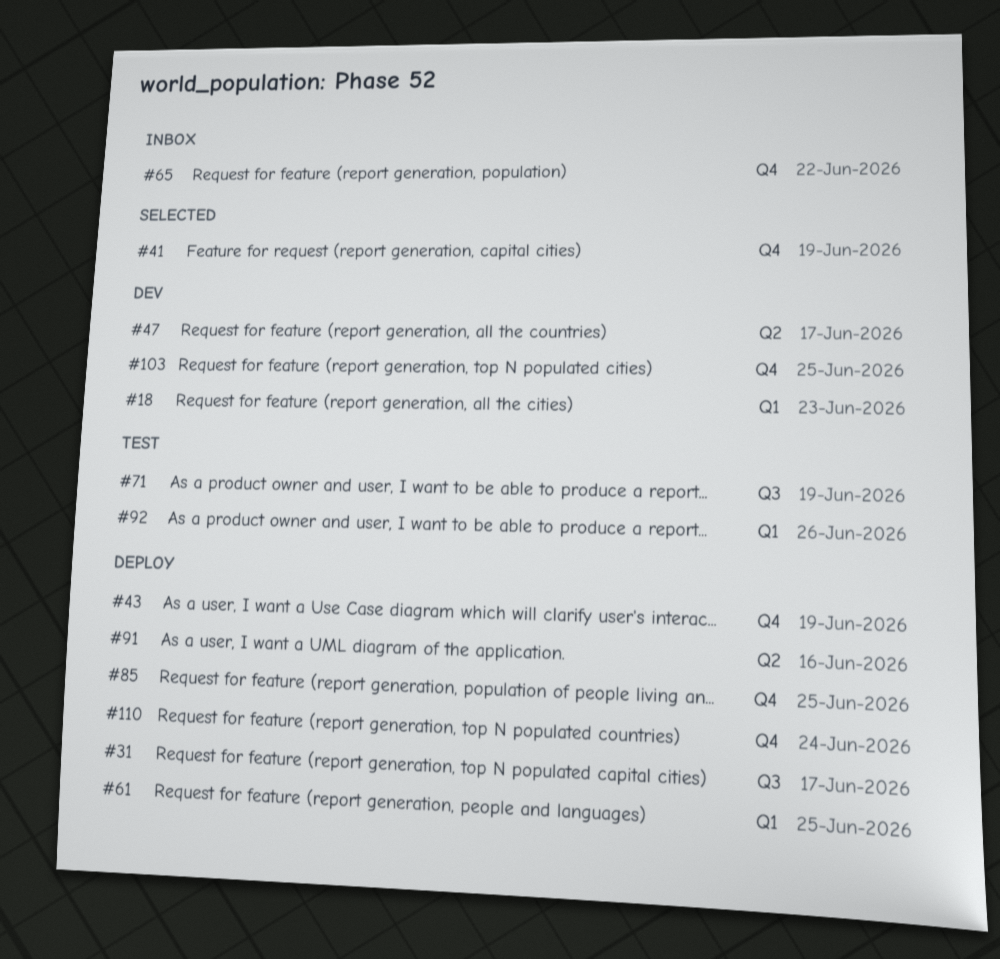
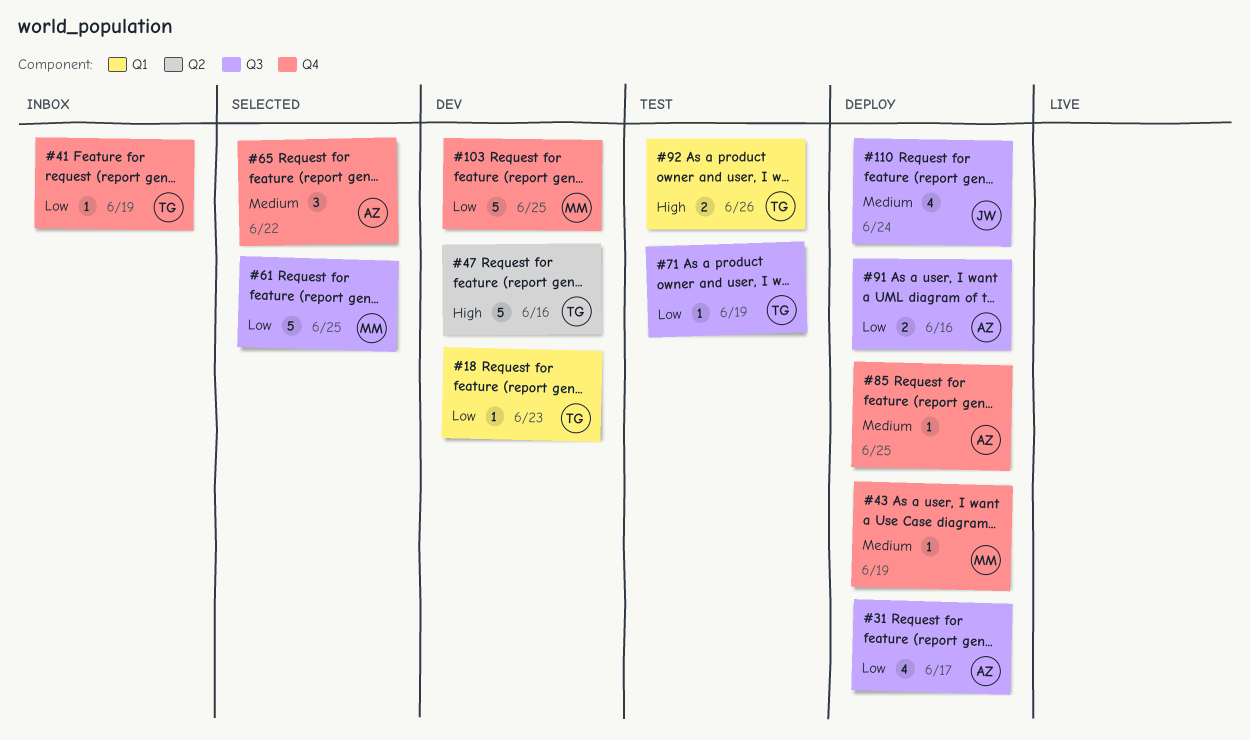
#41, status: Selected -> Inbox
#47, due: Jun 17 -> Jun 16
#61, status: Deploy -> Selected
#61, label: Q1 -> Q3
#65, status: Inbox -> Selected
#91, label: Q2 -> Q3
#110, label: Q4 -> Q3

